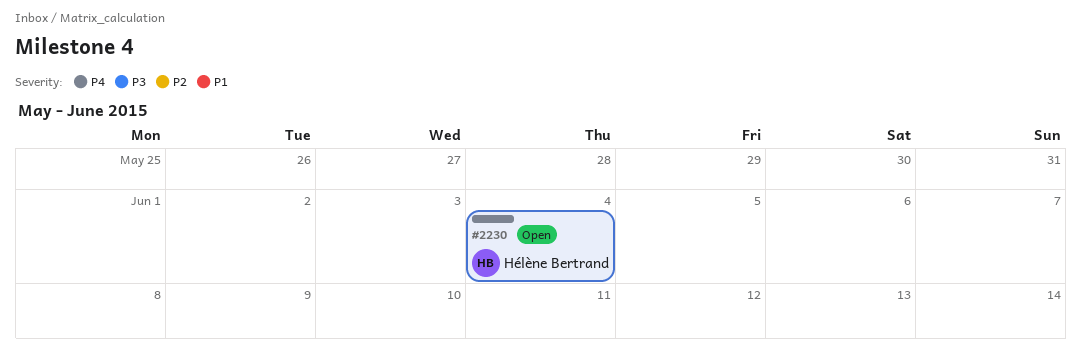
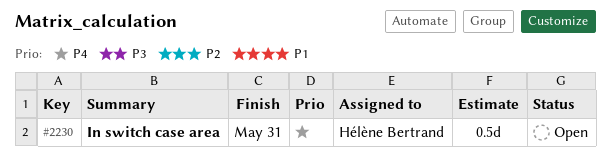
#2230, due: Jun 4 -> May 31

